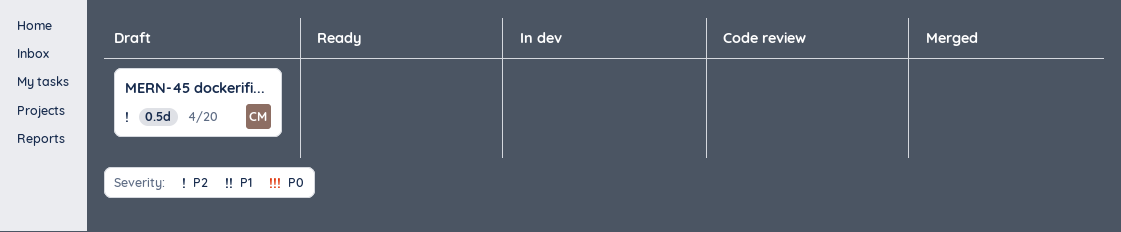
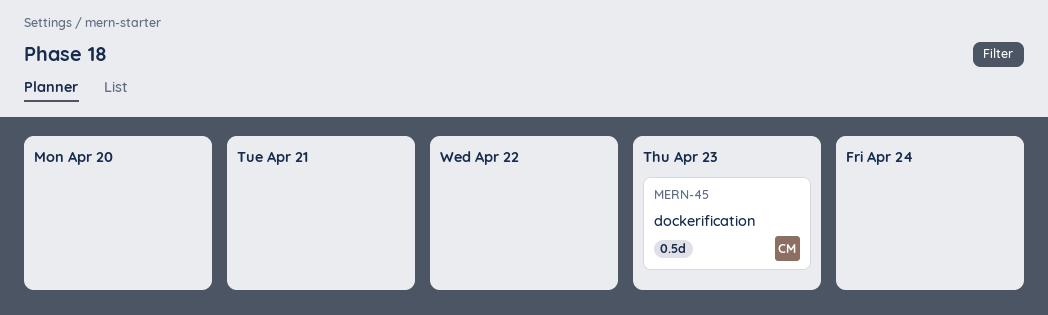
MERN-45, due: Apr 20 -> Apr 23

